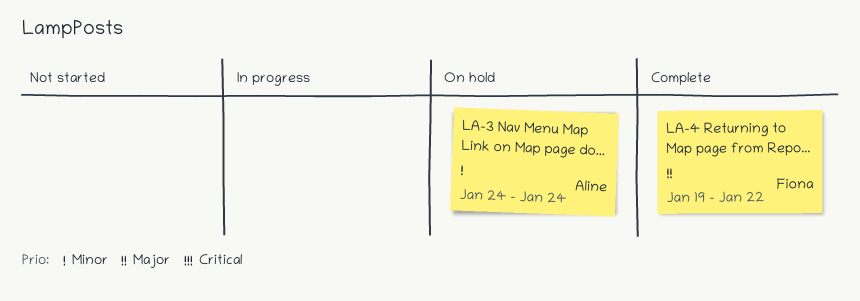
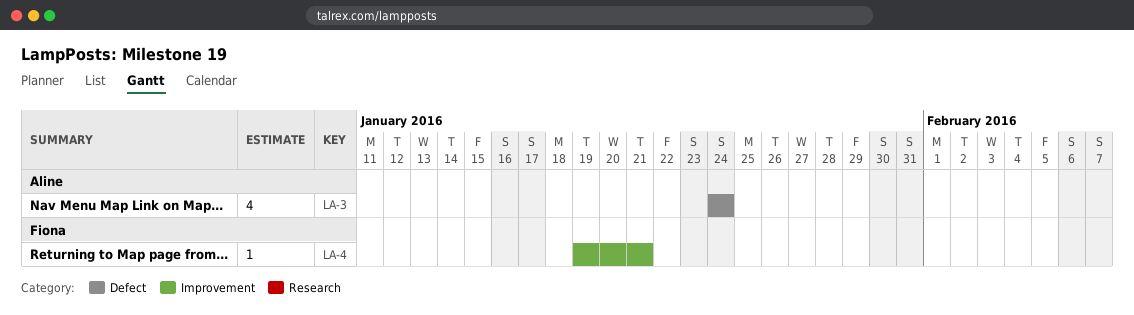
LA-4, due: Jan 22 -> Jan 21

